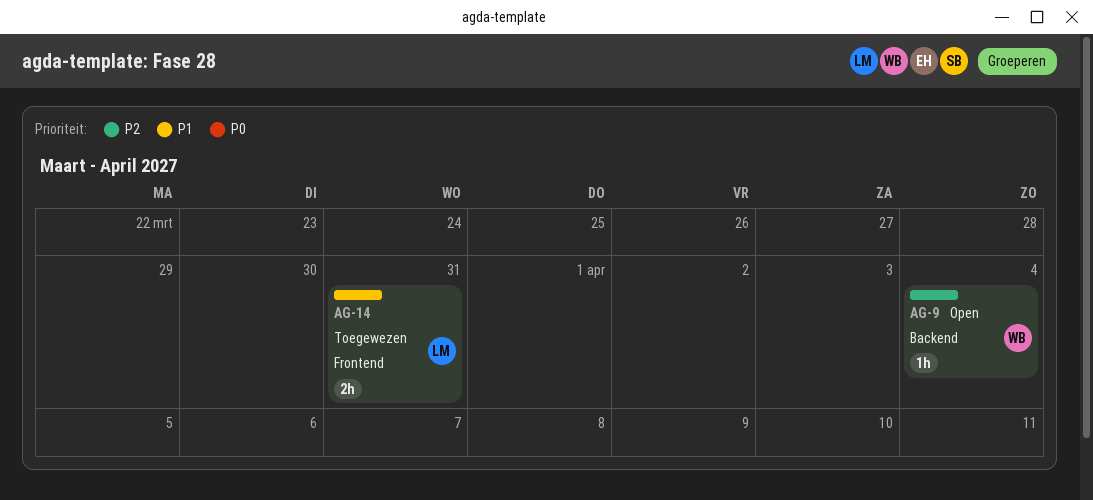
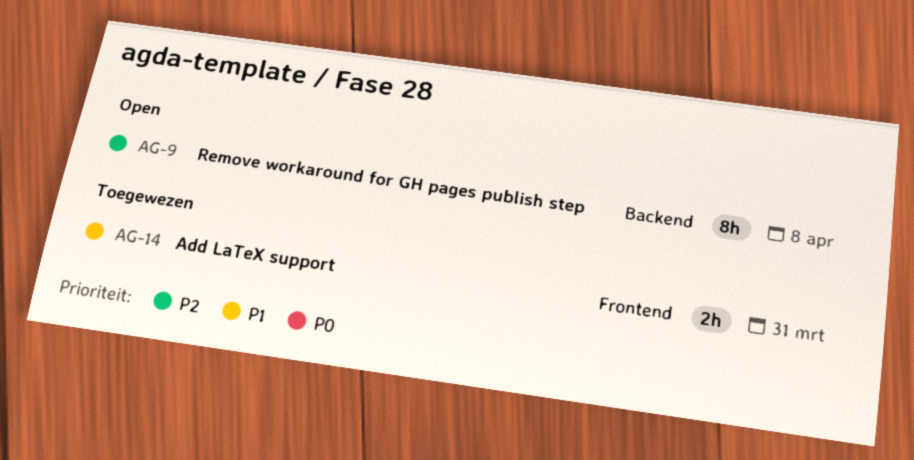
AG-9, estimate: 1h -> 8h
AG-9, due: Apr 4 -> Apr 8

